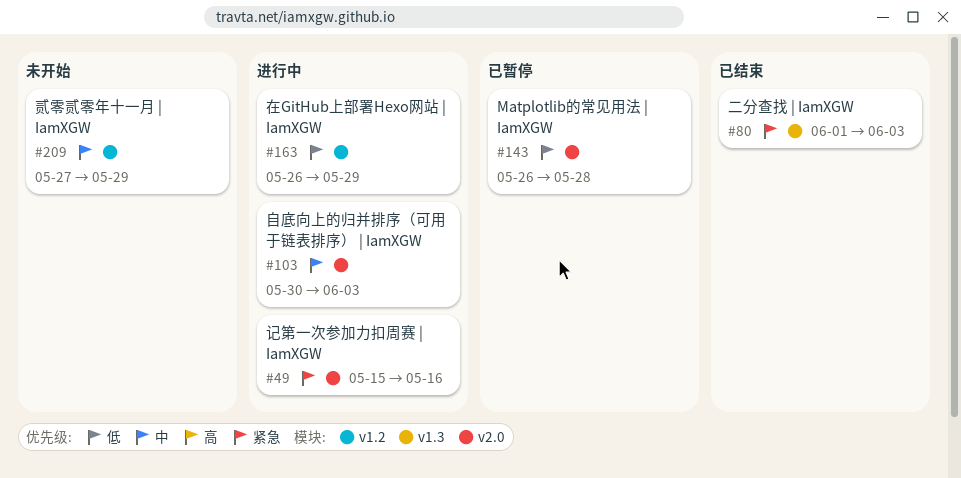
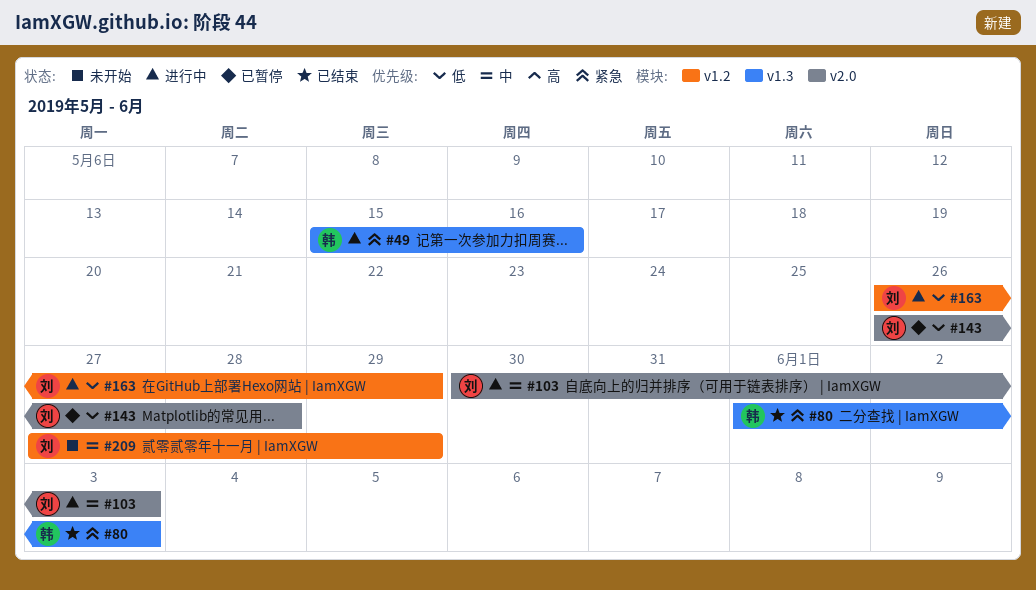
#49, label: v2.0 -> v1.3

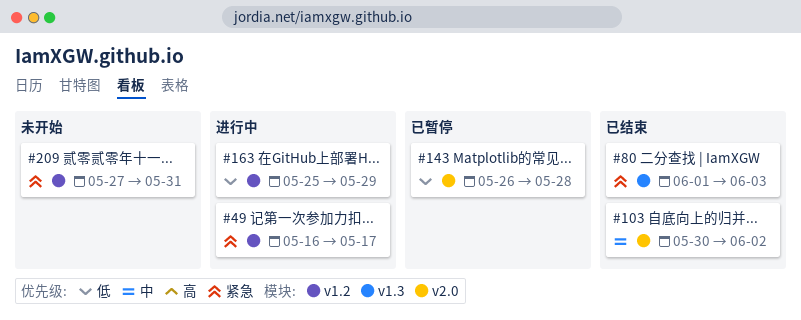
#49, label: v1.3 -> v1.2
#49, start: May 15 -> May 16
#49, due: May 16 -> May 17
#103, status: 进行中 -> 已结束
#103, due: Jun 3 -> Jun 2
#163, start: May 26 -> May 25
#209, priority: 中 -> 紧急
#209, due: May 29 -> May 31

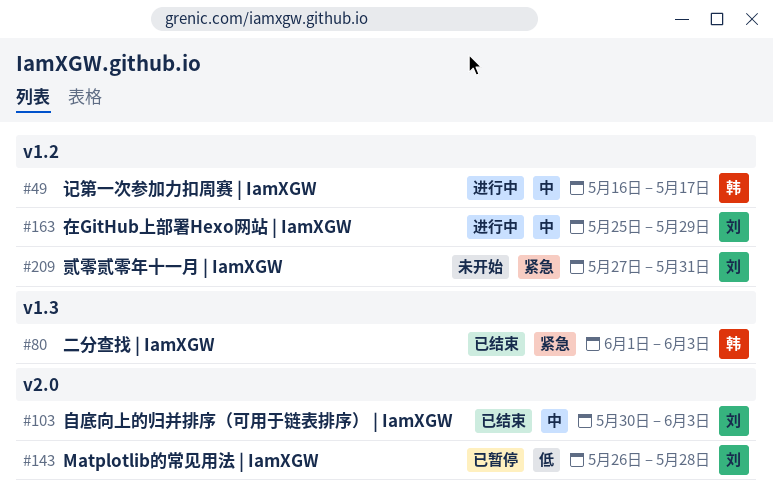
#49, priority: 紧急 -> 中
#103, due: Jun 2 -> Jun 3
#163, priority: 低 -> 中

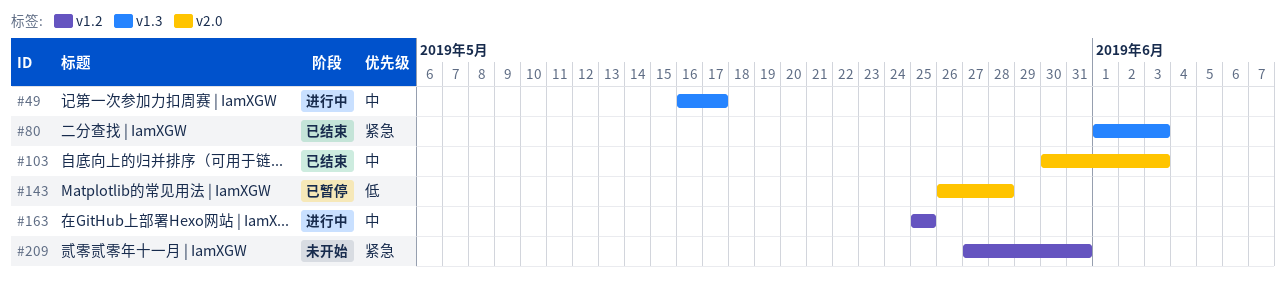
#49, label: v1.2 -> v1.3
#163, due: May 29 -> May 25

